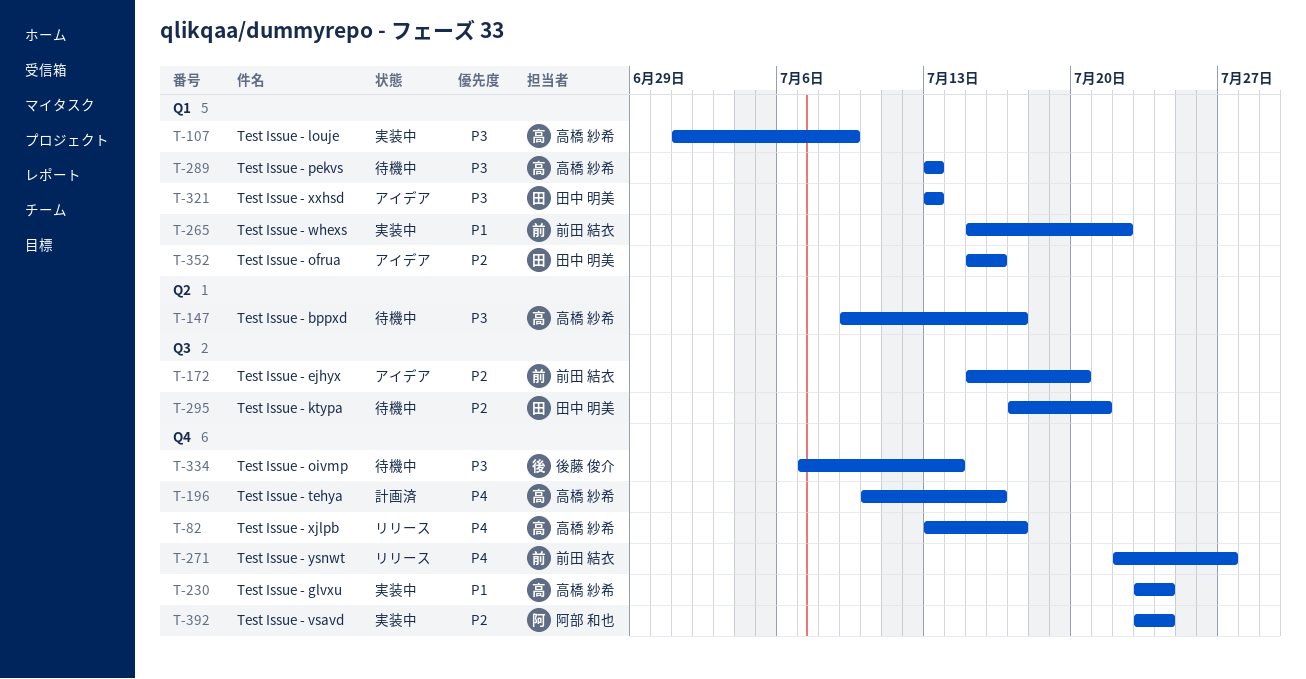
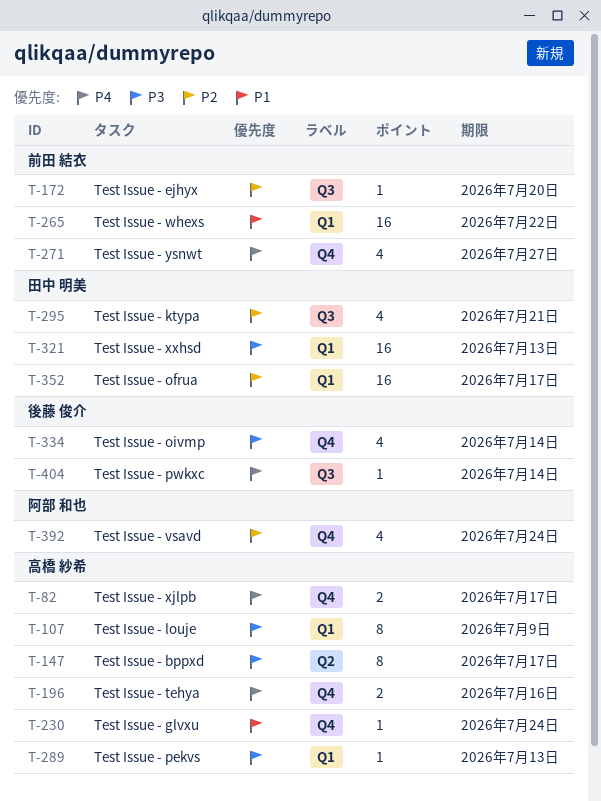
T-352, due: Jul 16 -> Jul 17
T-404: none -> present

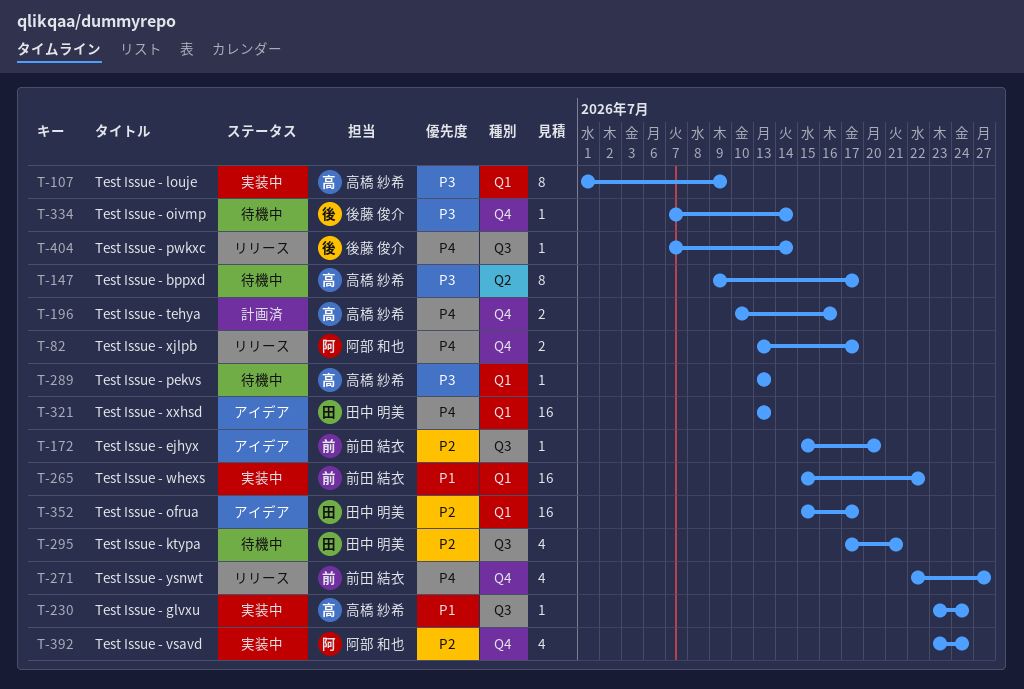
T-82, owner: 高橋 紗希 -> 阿部 和也
T-230, label: Q4 -> Q3
T-321, priority: P3 -> P4
T-334, estimate: 4 -> 1

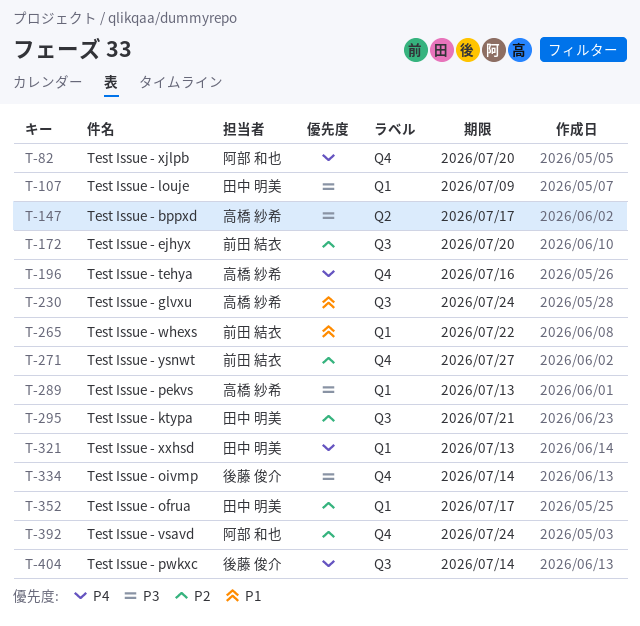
T-82, due: Jul 17 -> Jul 20
T-107, owner: 高橋 紗希 -> 田中 明美
T-271, priority: P4 -> P2

